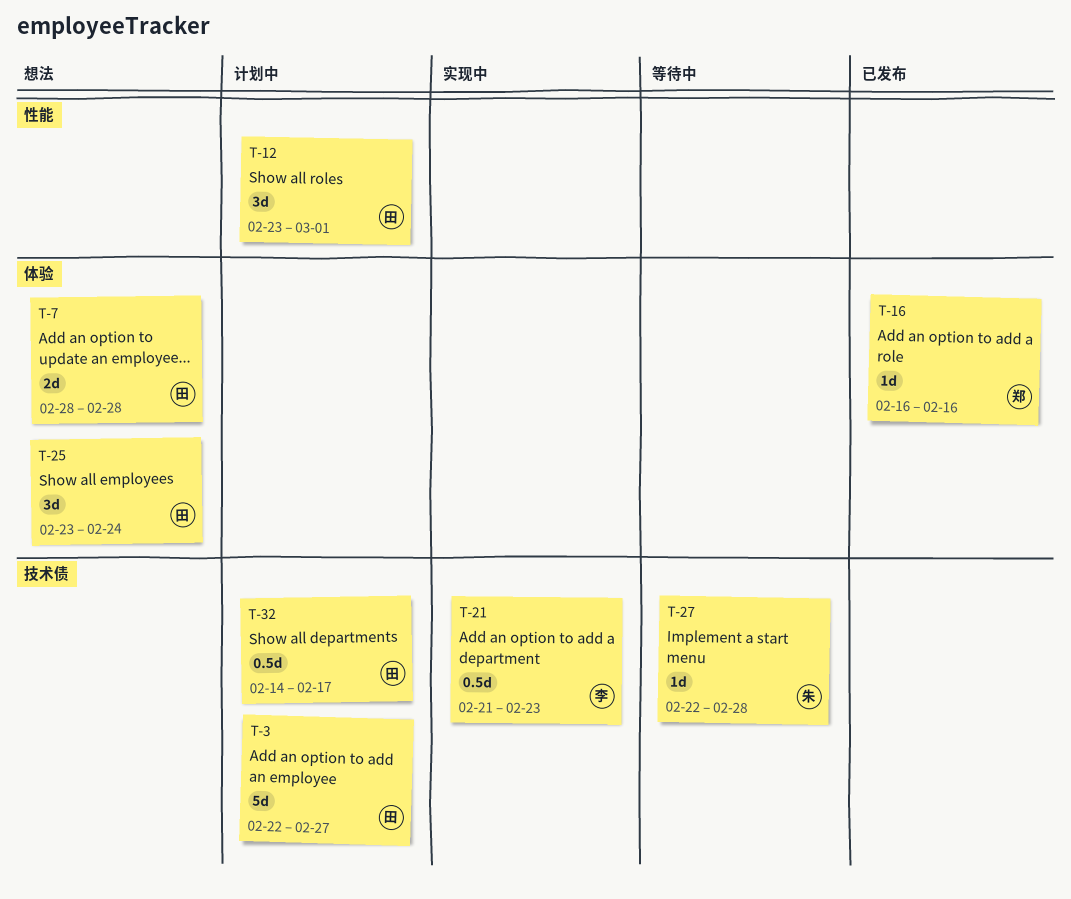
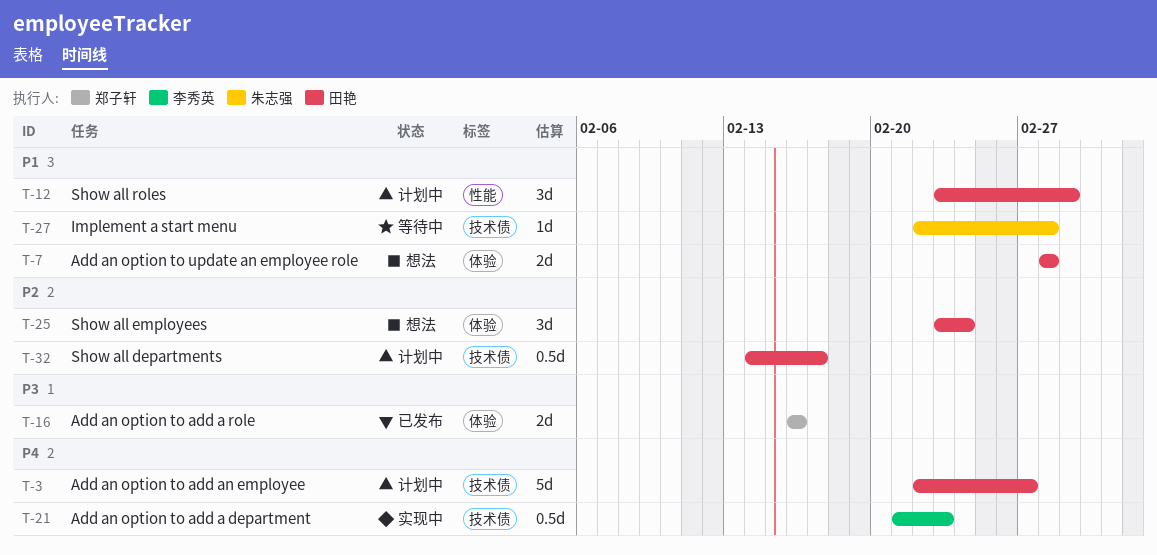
T-16, estimate: 1d -> 2d

